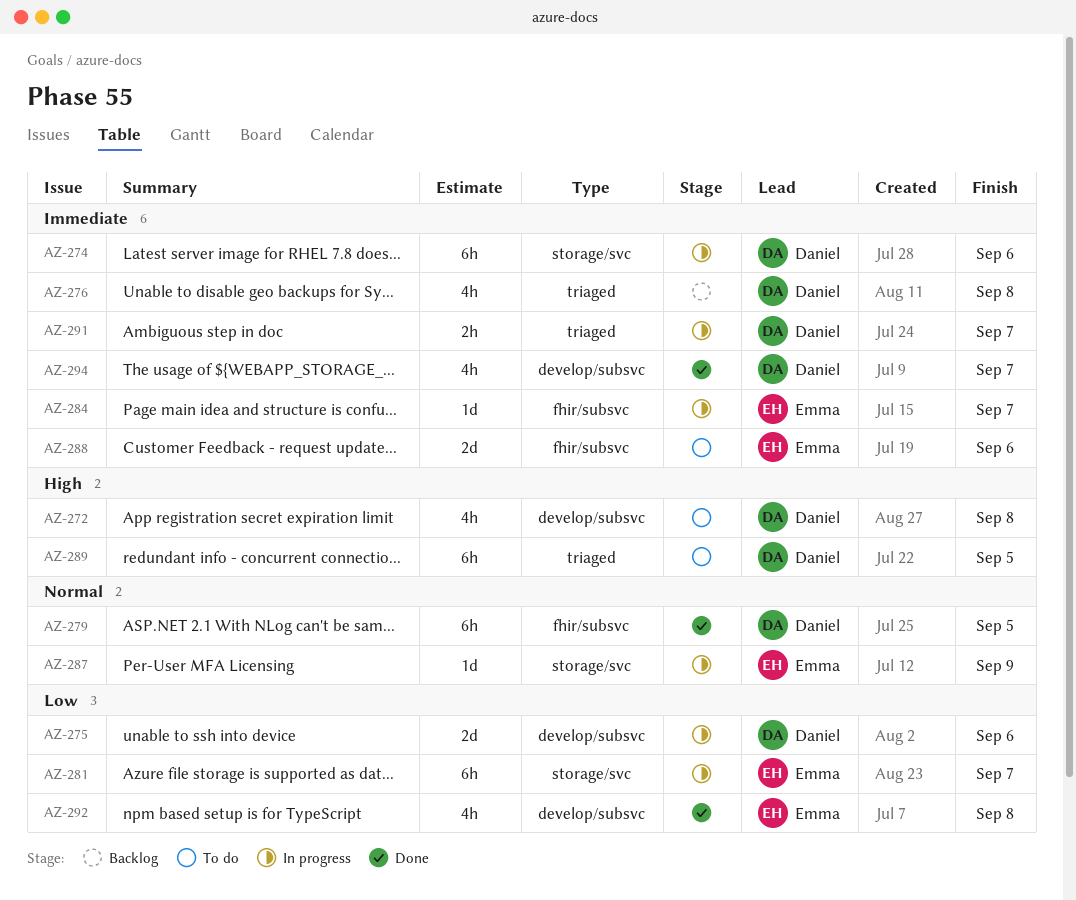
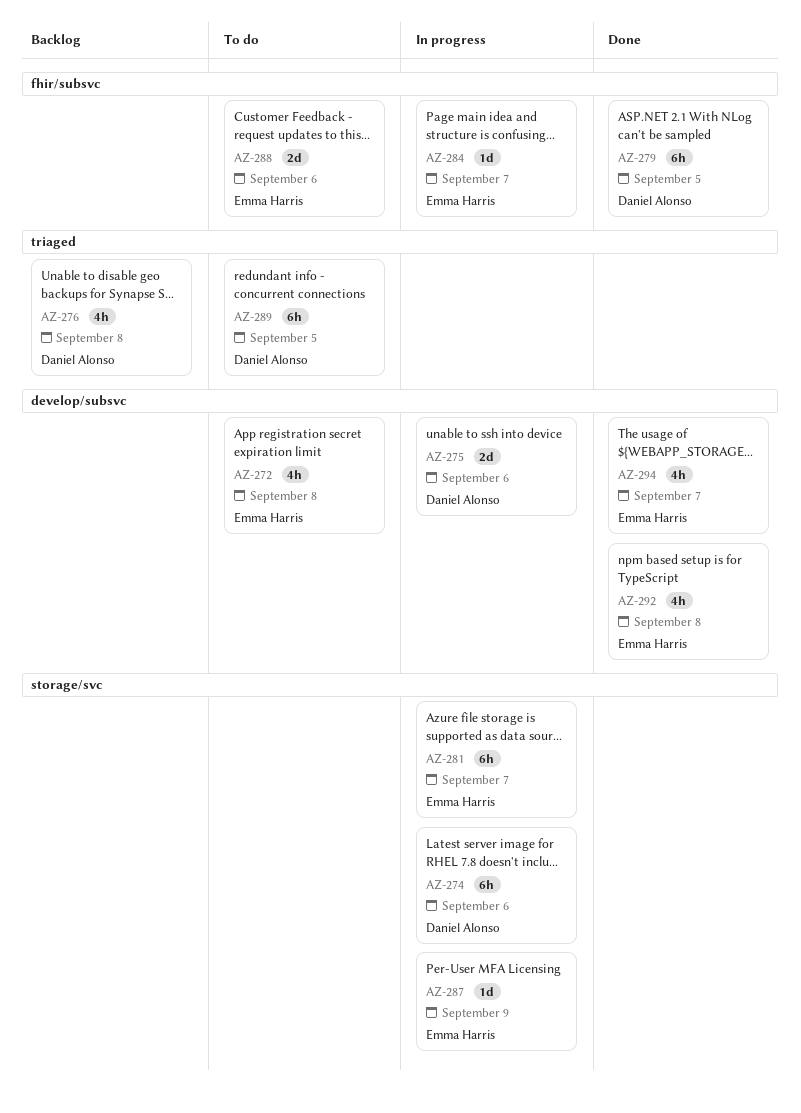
AZ-272, owner: Daniel Alonso -> Emma Harris
AZ-291: present -> none
AZ-294, owner: Daniel Alonso -> Emma Harris

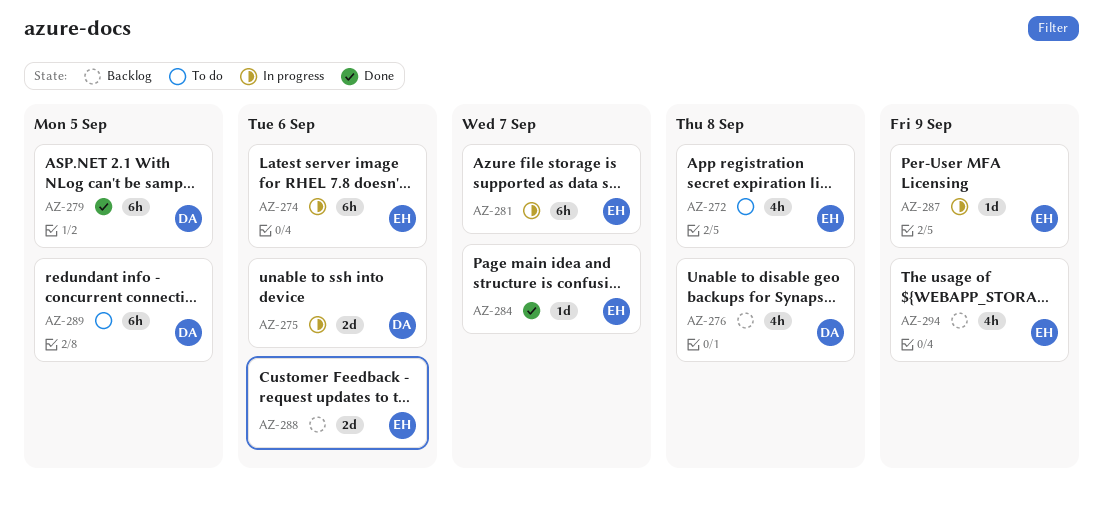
AZ-274, owner: Daniel Alonso -> Emma Harris
AZ-284, status: In progress -> Done
AZ-288, status: To do -> Backlog
AZ-292: present -> none
AZ-294, status: Done -> Backlog
AZ-294, due: Sep 7 -> Sep 9

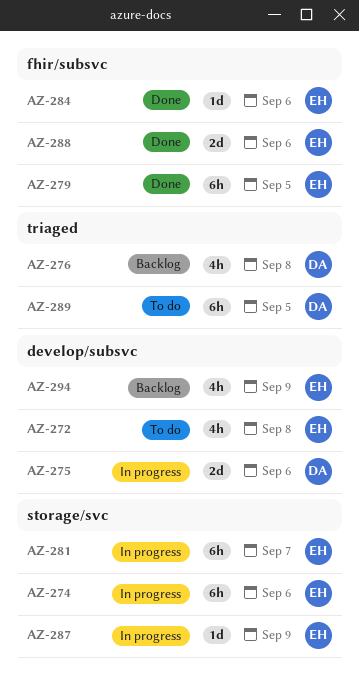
AZ-279, owner: DA -> EH
AZ-284, due: Sep 7 -> Sep 6
AZ-288, status: Backlog -> Done

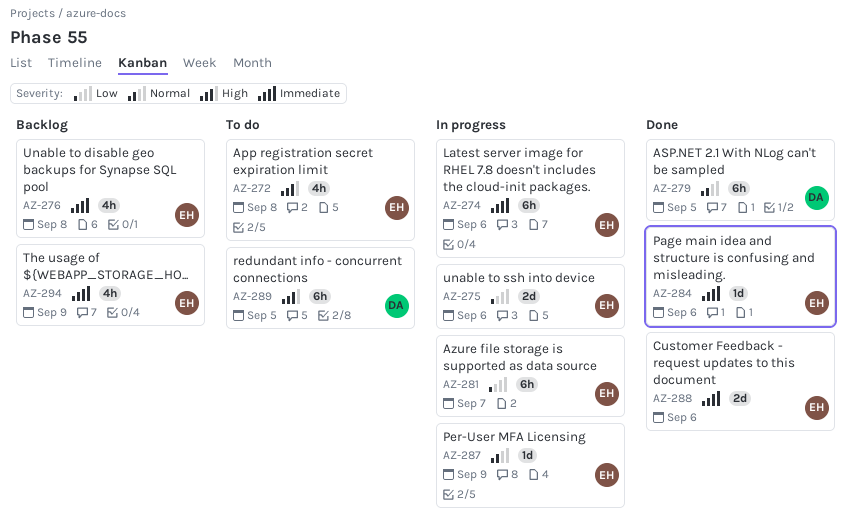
AZ-275, owner: DA -> EH
AZ-276, owner: DA -> EH
AZ-279, owner: EH -> DA

